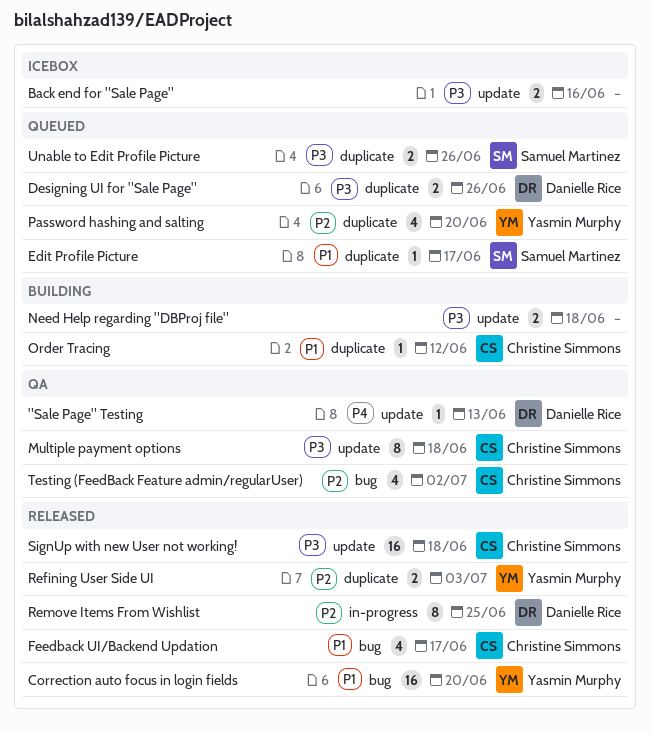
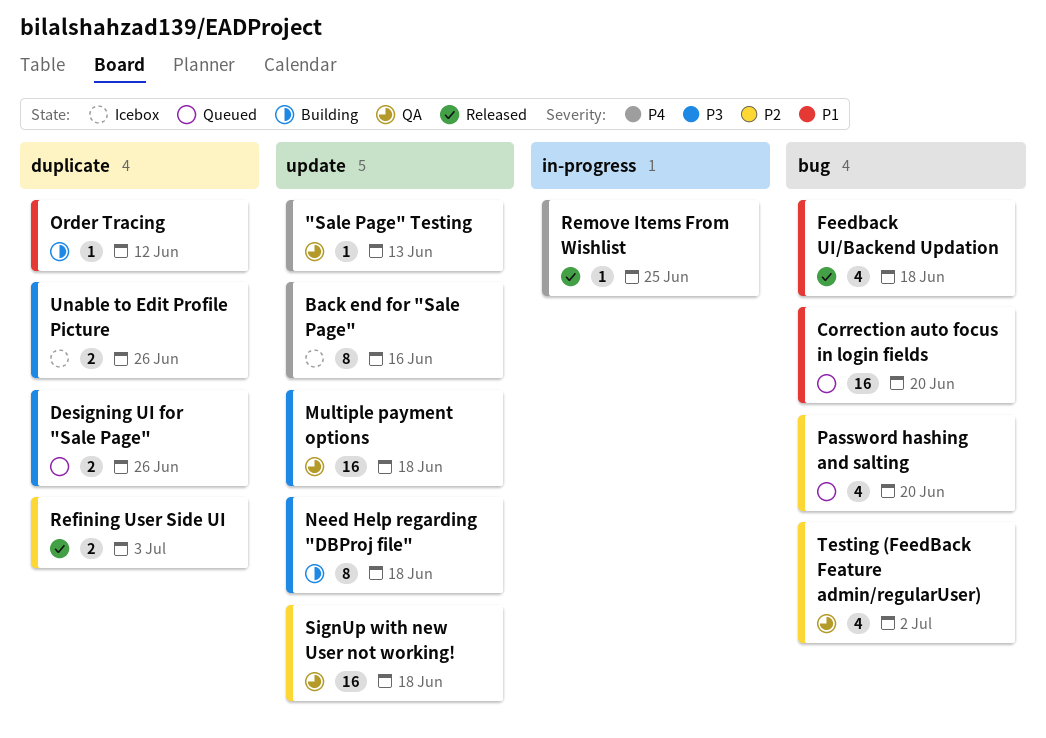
Back end for "Sale Page", priority: P3 -> P4
Back end for "Sale Page", estimate: 2 -> 8
Correction auto focus in login fields, status: Released -> Queued
Edit Profile Picture: present -> none
Feedback UI/Backend Updation, due: Jun 17 -> Jun 18
Multiple payment options, estimate: 8 -> 16
Need Help regarding "DBProj file", estimate: 2 -> 8
Password hashing and salting, label: duplicate -> bug
Remove Items From Wishlist, priority: P2 -> P4
Remove Items From Wishlist, estimate: 8 -> 1
SignUp with new User not working!, status: Released -> QA
SignUp with new User not working!, priority: P3 -> P2
Unable to Edit Profile Picture, status: Queued -> Icebox

